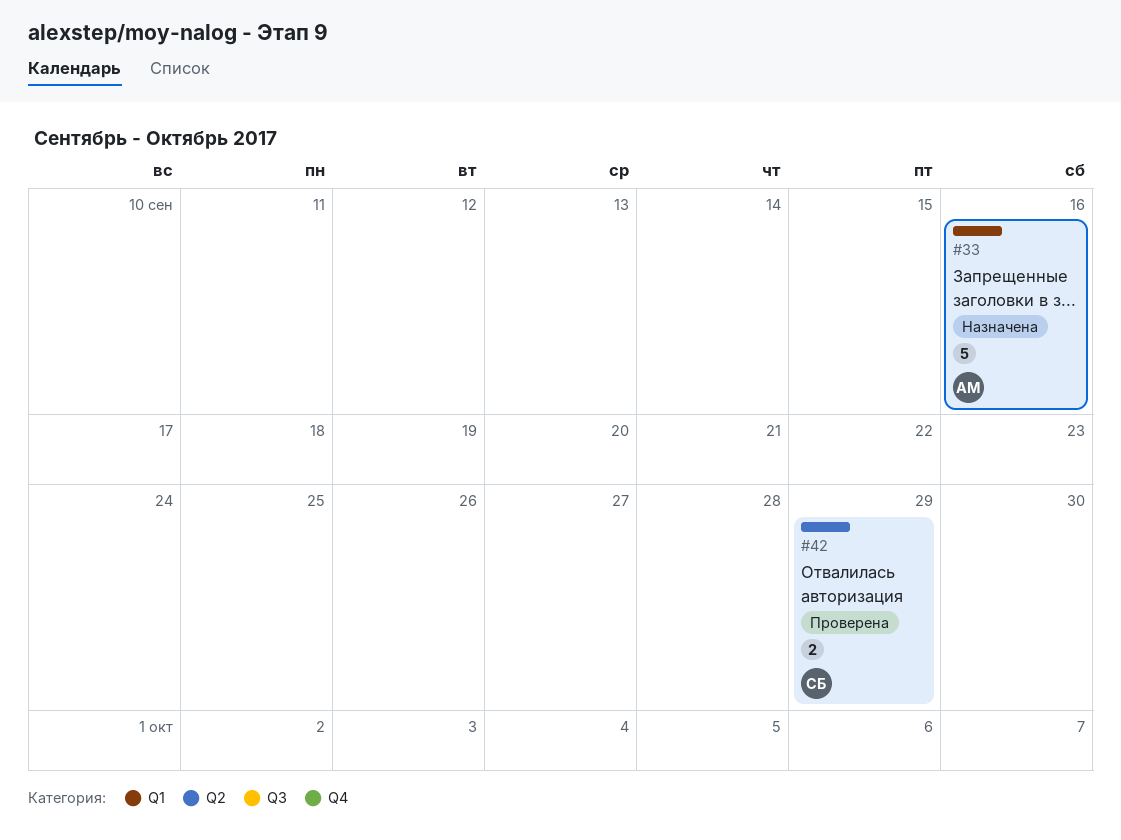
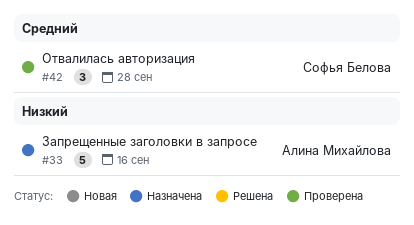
#42, estimate: 2 -> 3
#42, due: Sep 29 -> Sep 28

